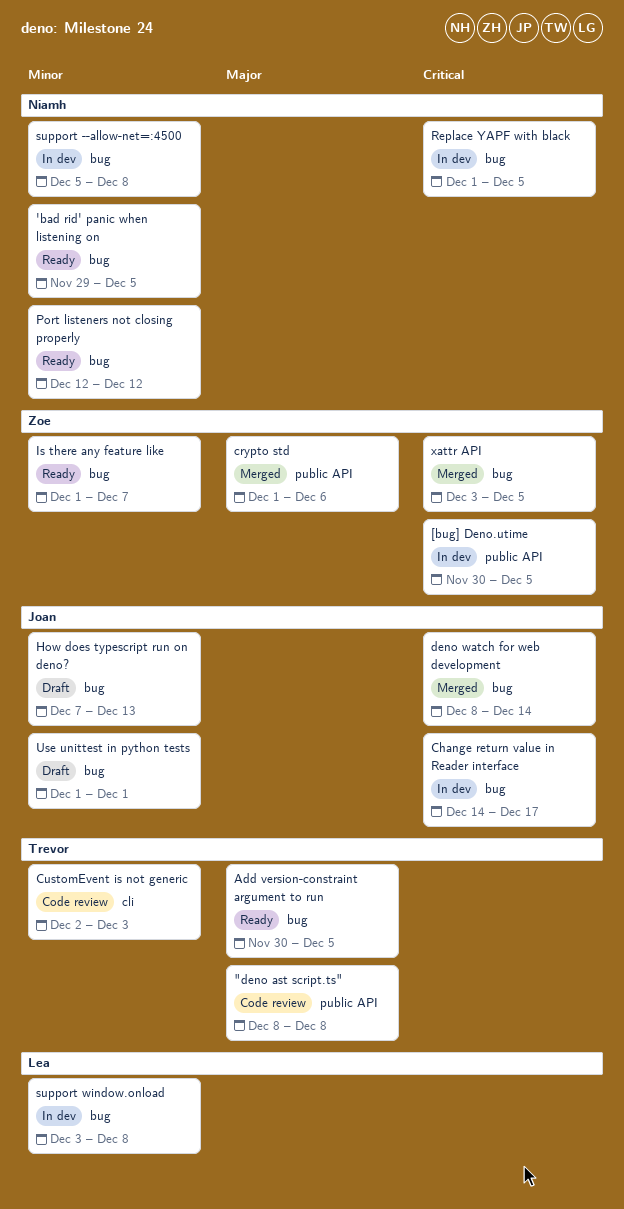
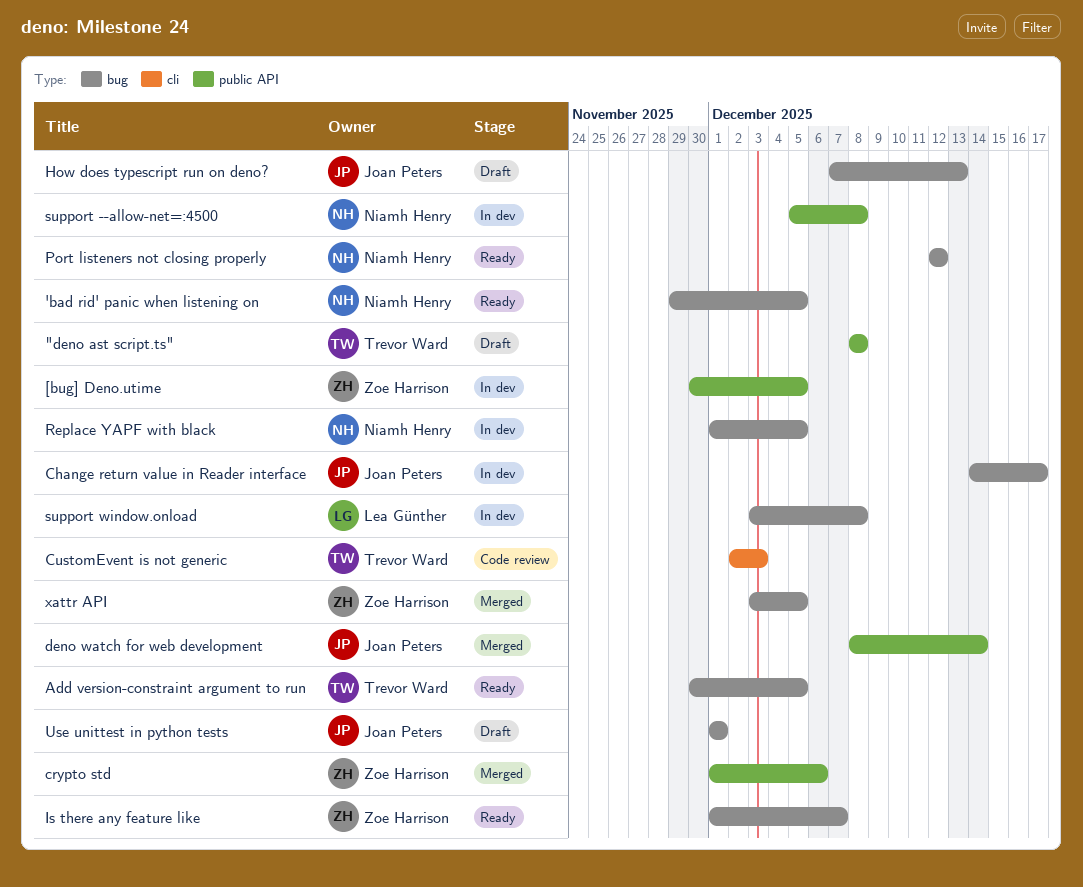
"deno ast script.ts", status: Code review -> Draft
deno watch for web development, label: bug -> public API
support --allow-net=:4500, label: bug -> public API

